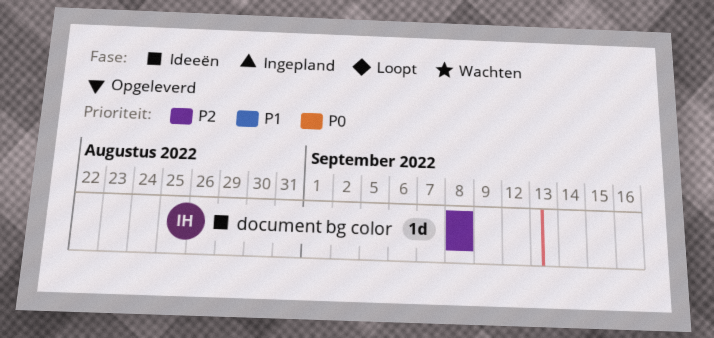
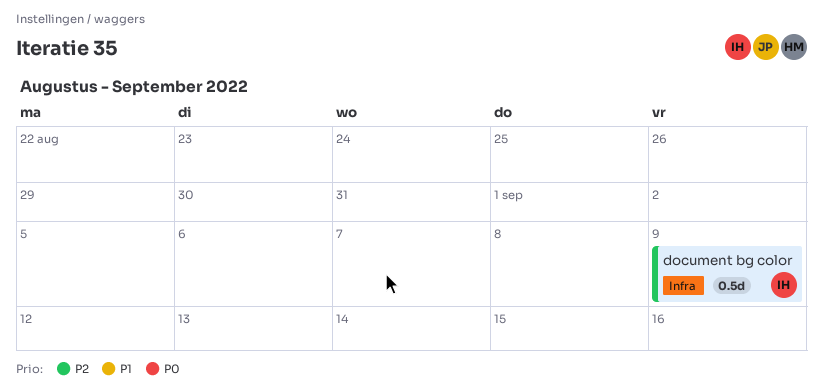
document bg color, estimate: 1d -> 0.5d
document bg color, due: Sep 8 -> Sep 9

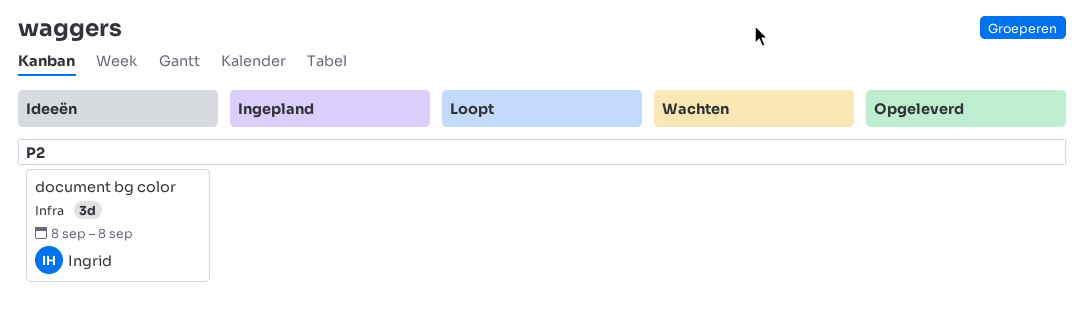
document bg color, estimate: 0.5d -> 3d
document bg color, due: Sep 9 -> Sep 8

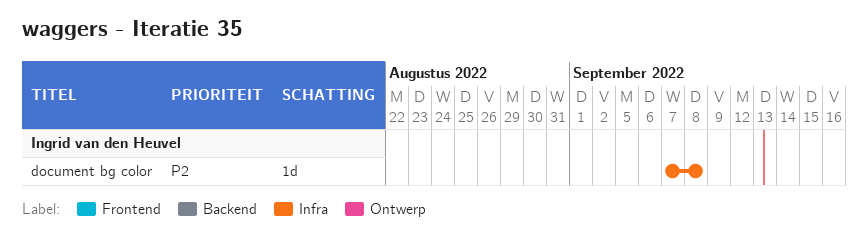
document bg color, estimate: 3d -> 1d
document bg color, start: Sep 8 -> Sep 7

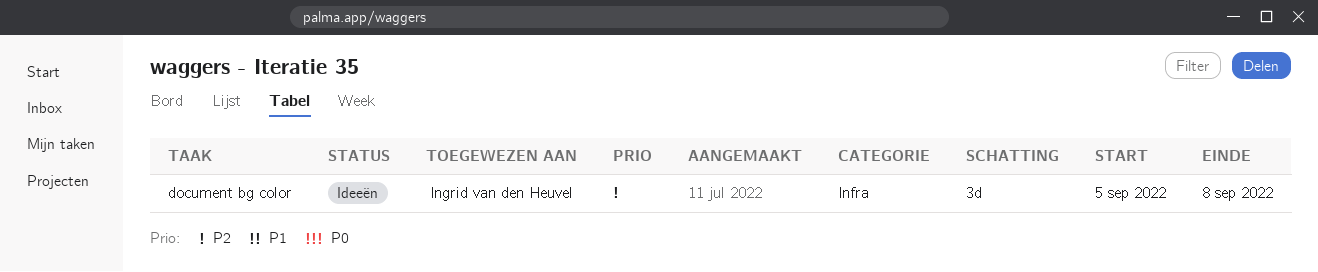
document bg color, estimate: 1d -> 3d
document bg color, start: Sep 7 -> Sep 5

